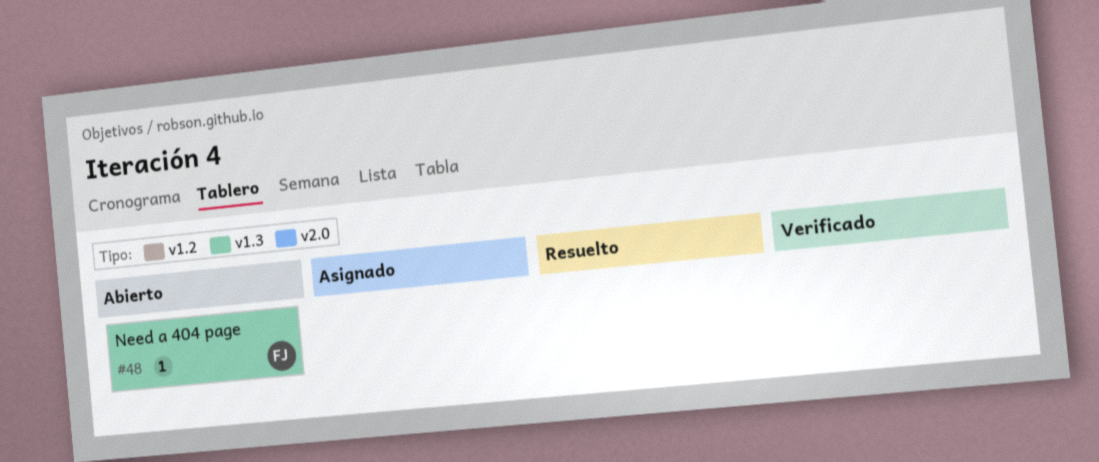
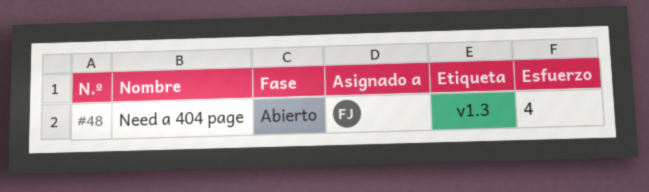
#48, estimate: 1 -> 4

